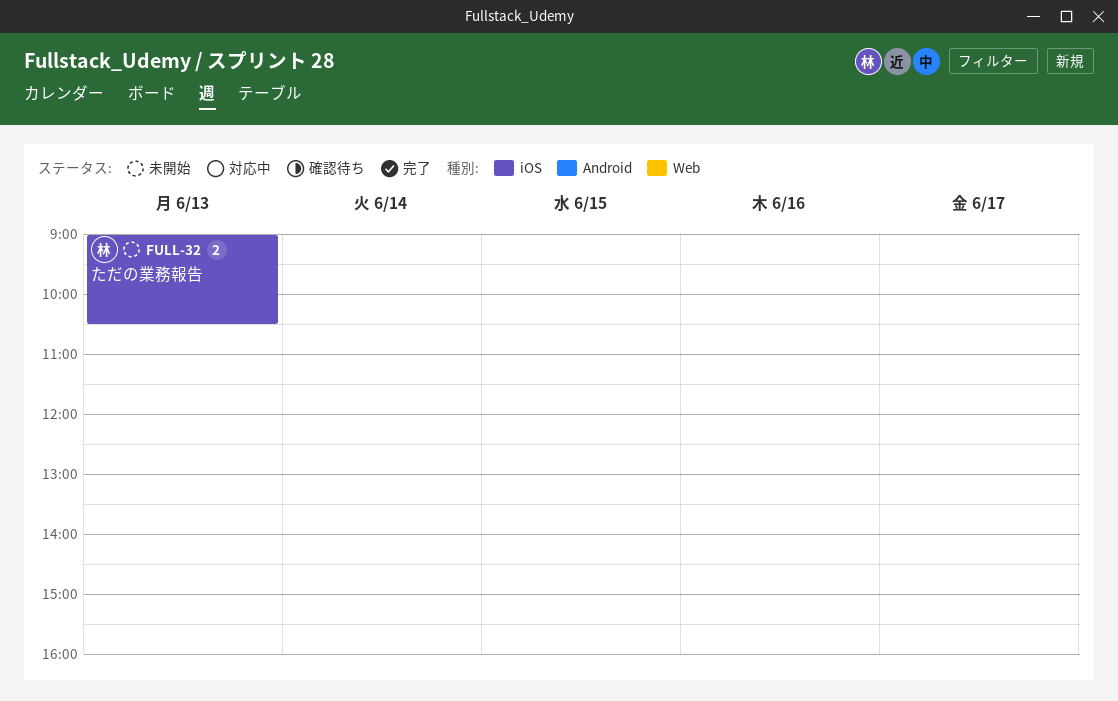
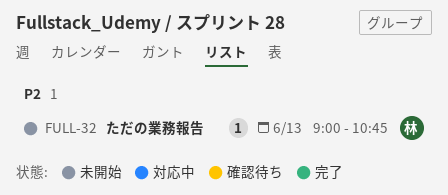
FULL-32, estimate: 2 -> 1
FULL-32, ends: 10:30 -> 10:45

